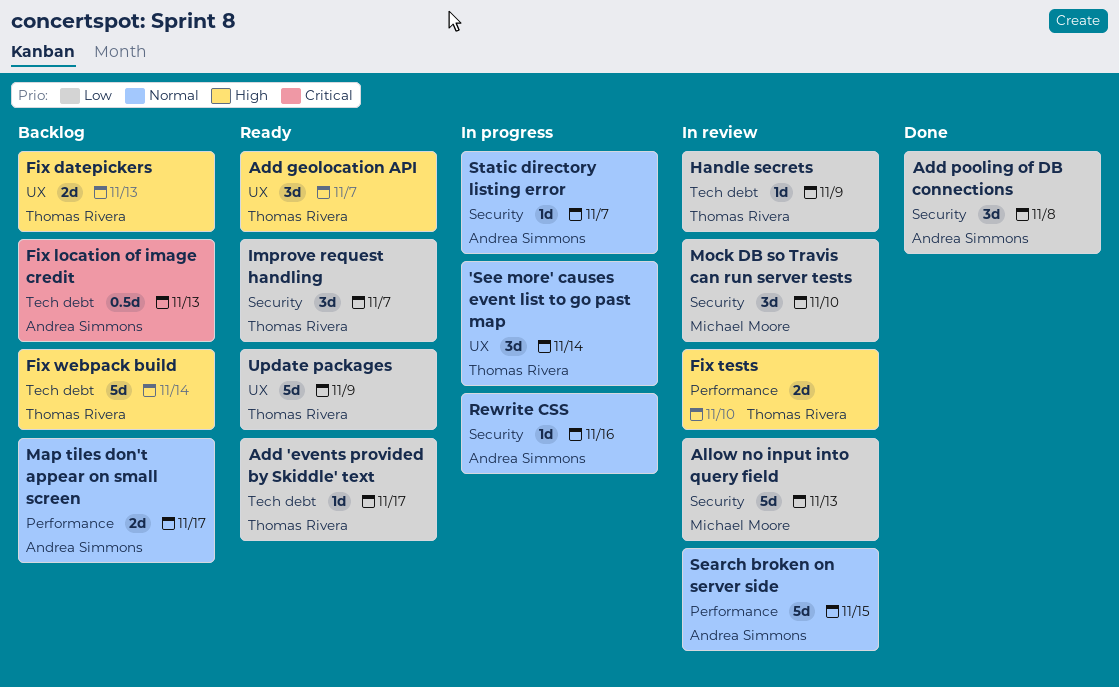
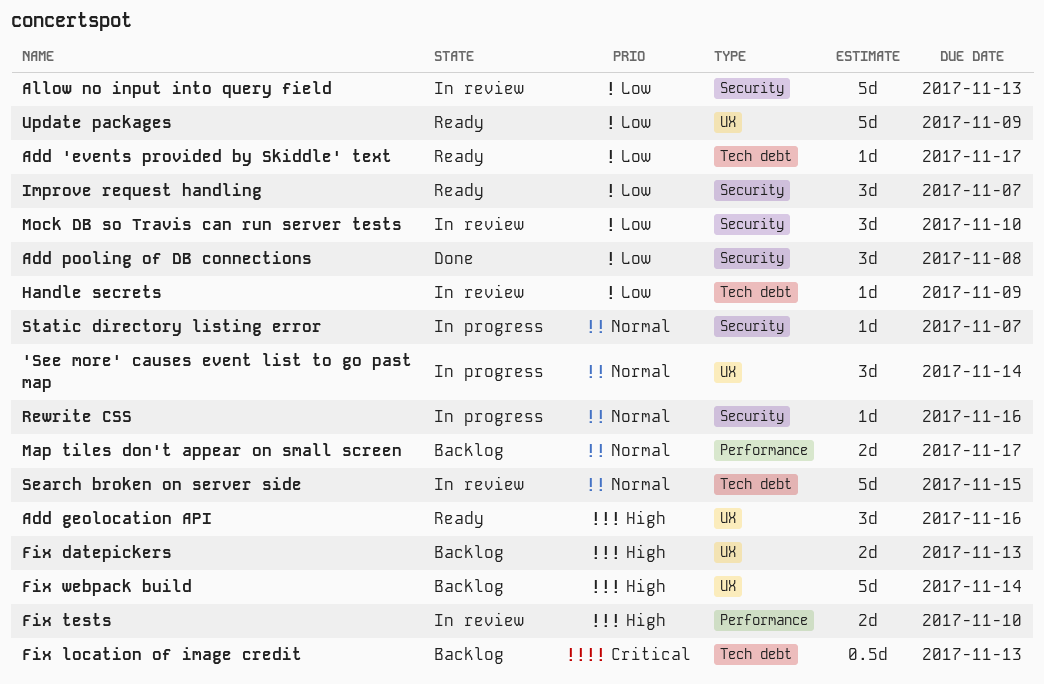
Add geolocation API, due: Nov 7 -> Nov 16
Fix webpack build, label: Tech debt -> UX
Search broken on server side, label: Performance -> Tech debt

